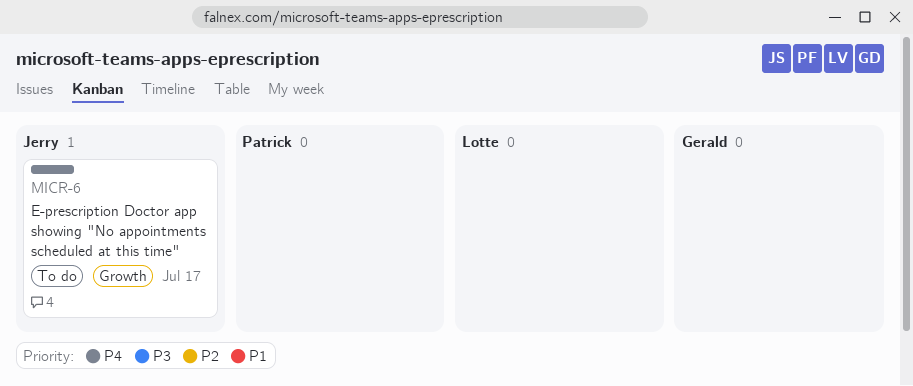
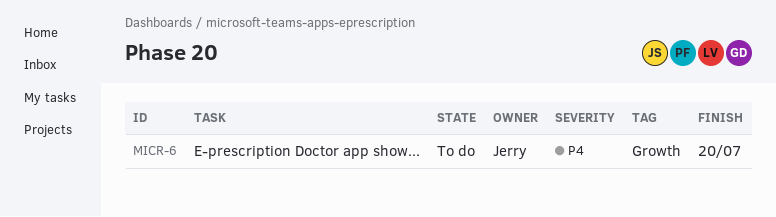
MICR-6, due: Jul 17 -> Jul 20

